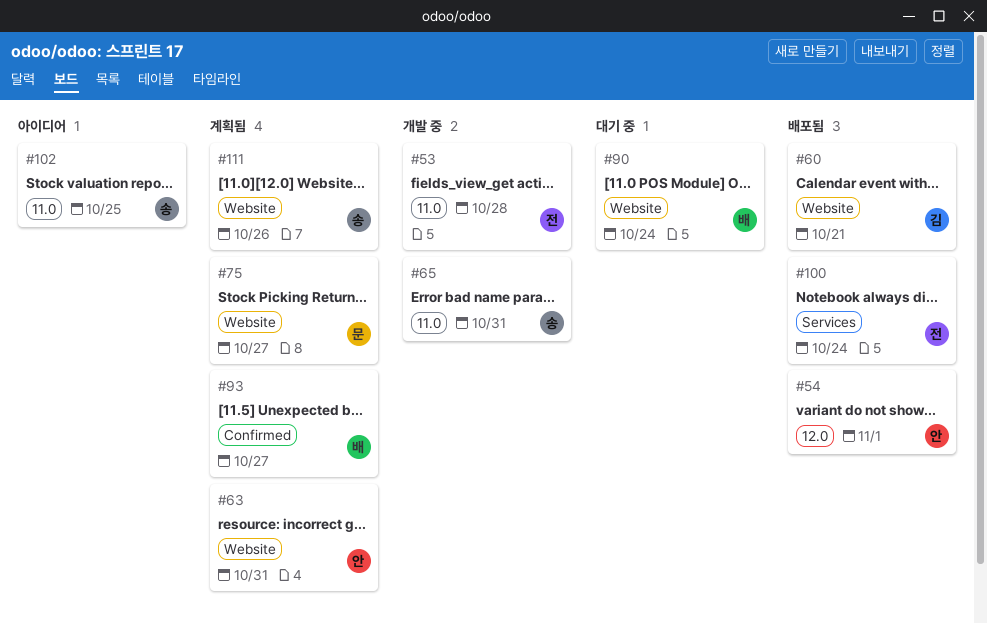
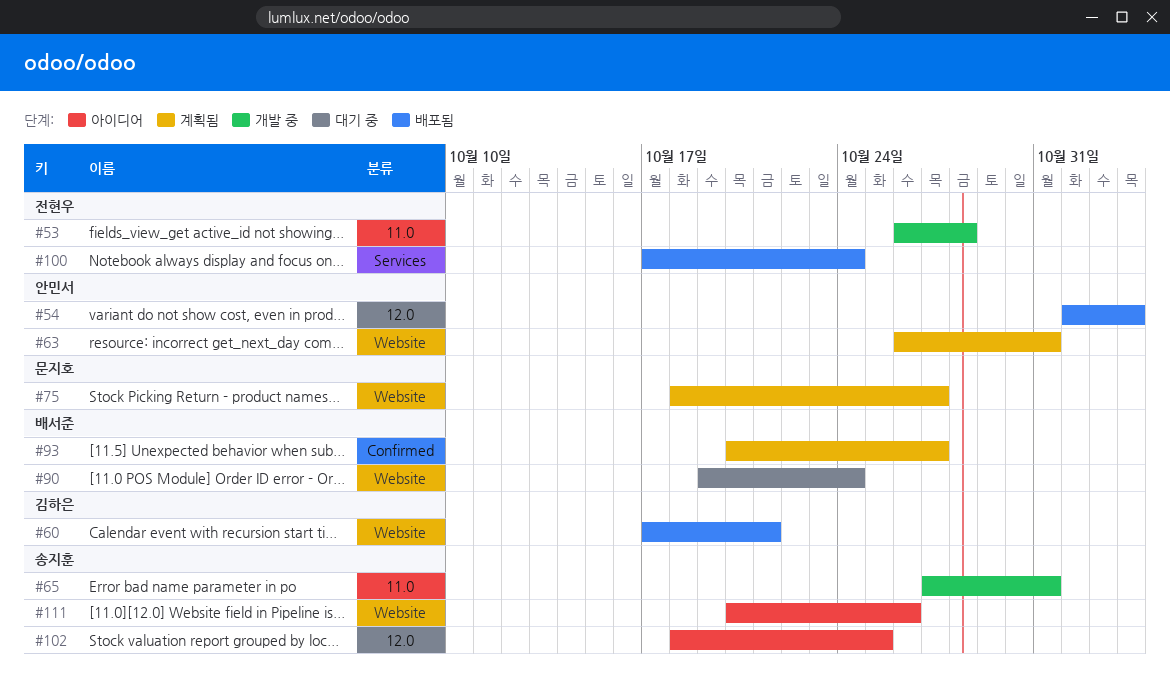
#54, due: Nov 1 -> Nov 3
#102, label: 11.0 -> 12.0
#111, status: 계획됨 -> 아이디어

